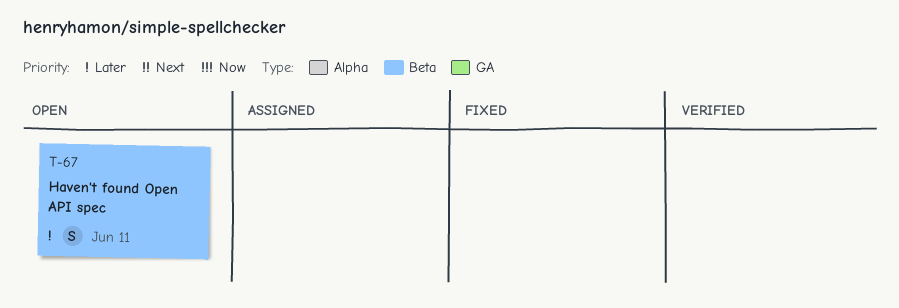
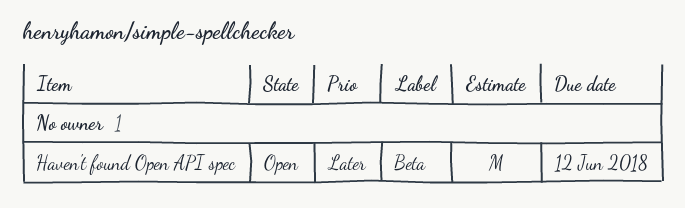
Haven't found Open API spec, estimate: S -> M
Haven't found Open API spec, due: Jun 11 -> Jun 12

